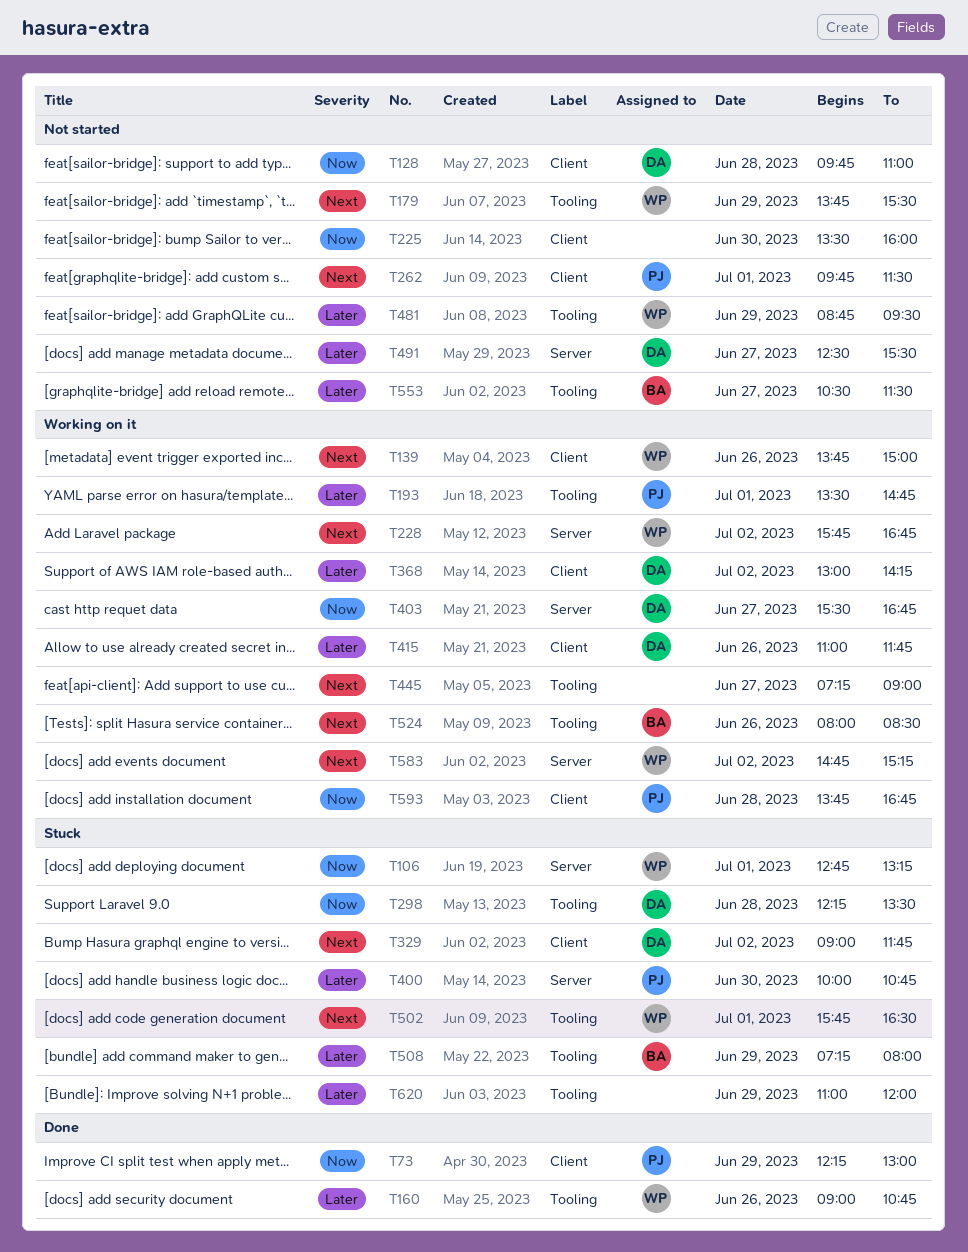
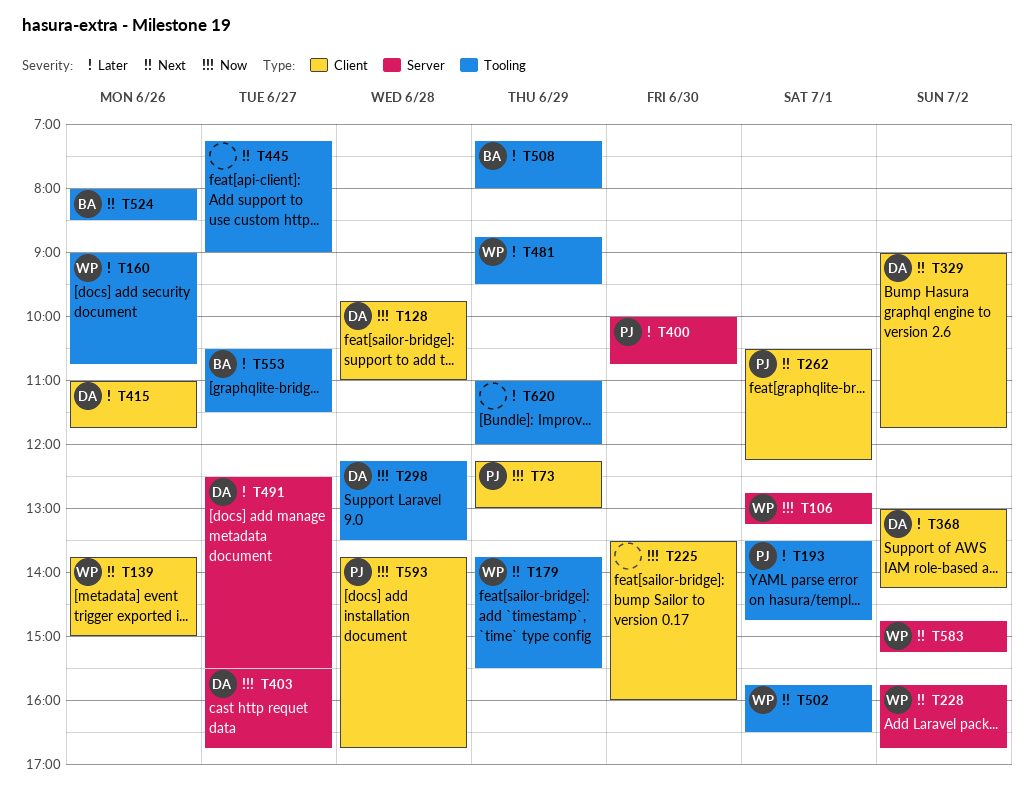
T262, begins: 09:45 -> 10:30
T262, ends: 11:30 -> 12:15

